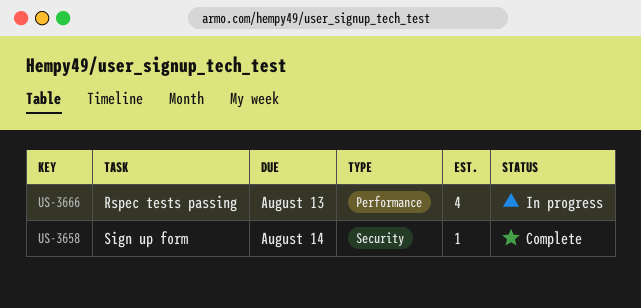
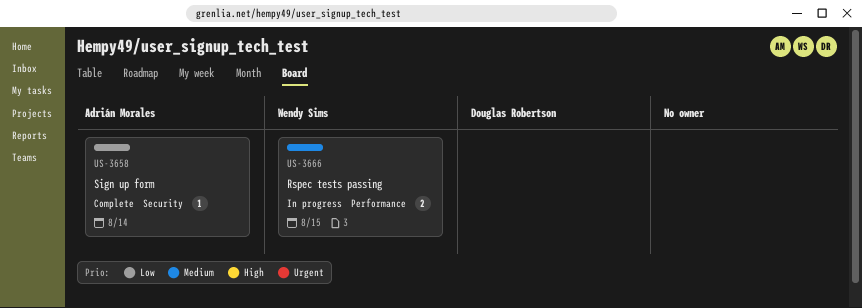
US-3666, estimate: 4 -> 2
US-3666, due: Aug 13 -> Aug 15

